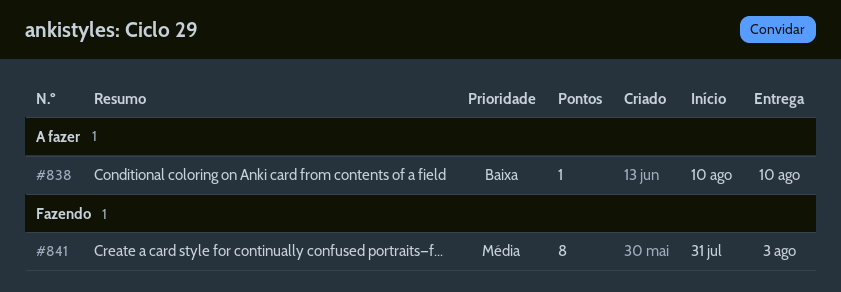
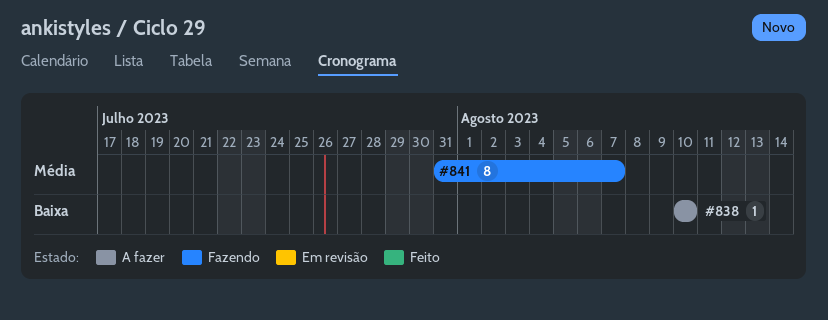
#841, due: Aug 3 -> Aug 7

